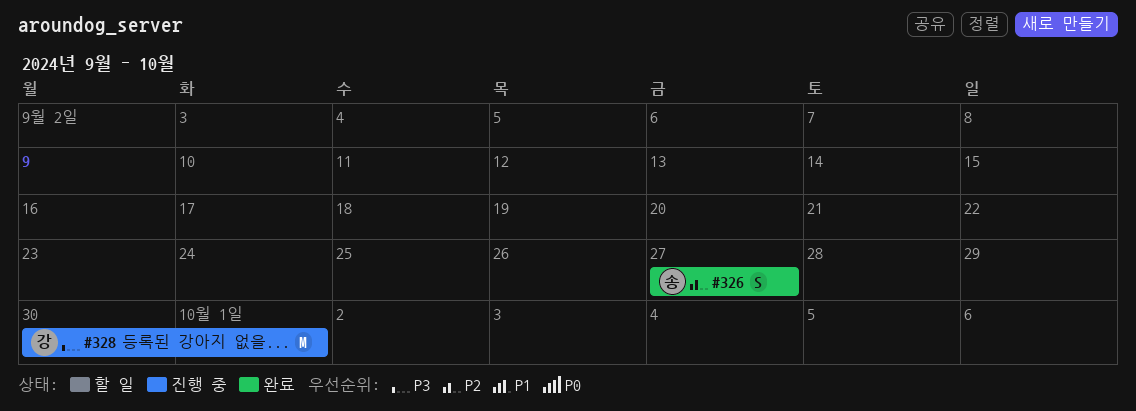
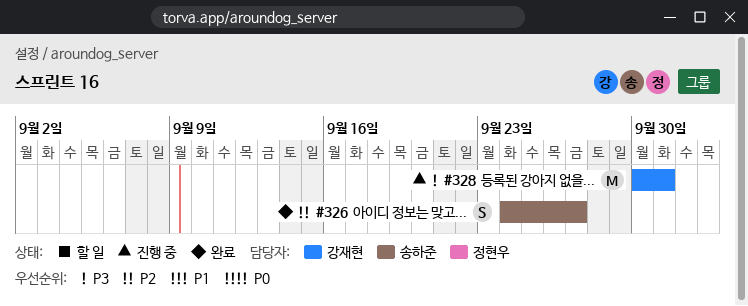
#326, start: Sep 27 -> Sep 24

